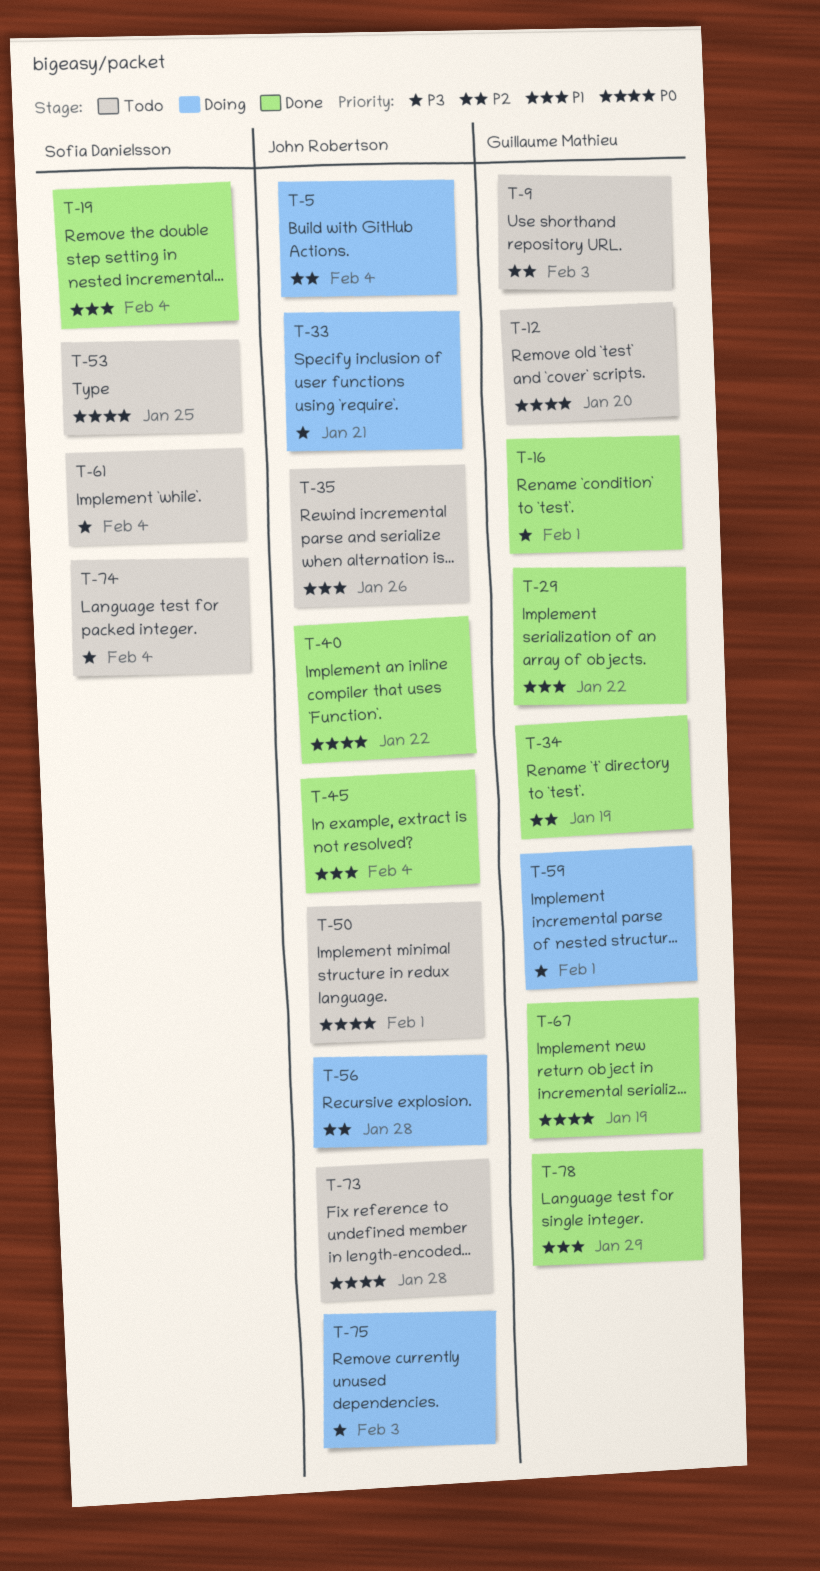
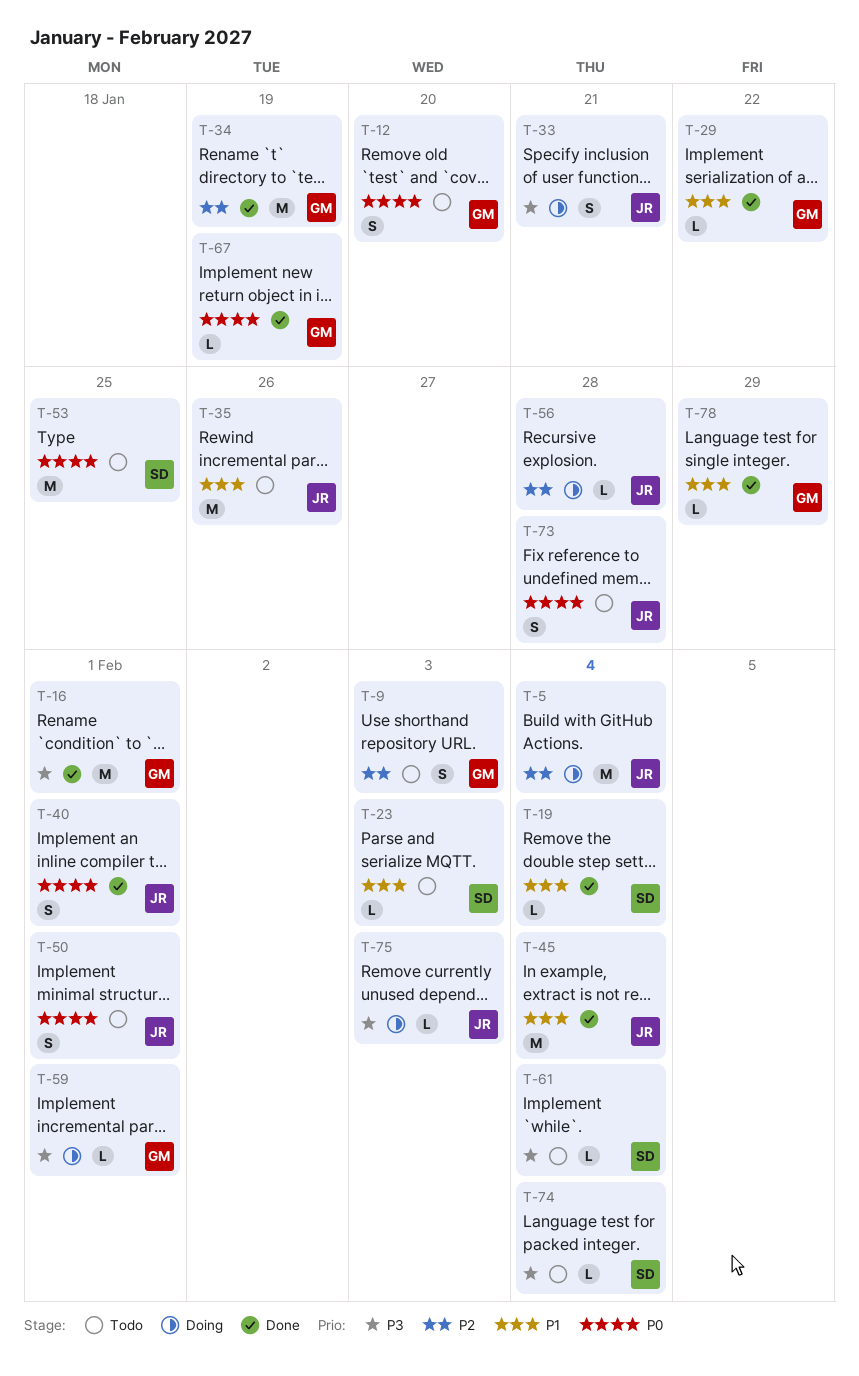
T-23: none -> present
T-40, due: Jan 22 -> Feb 1

